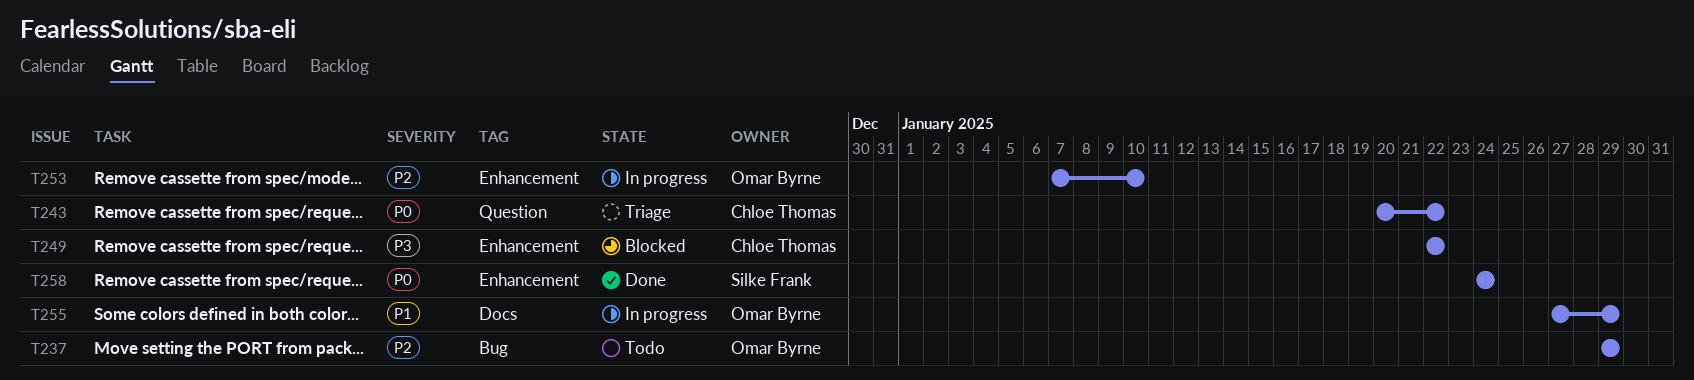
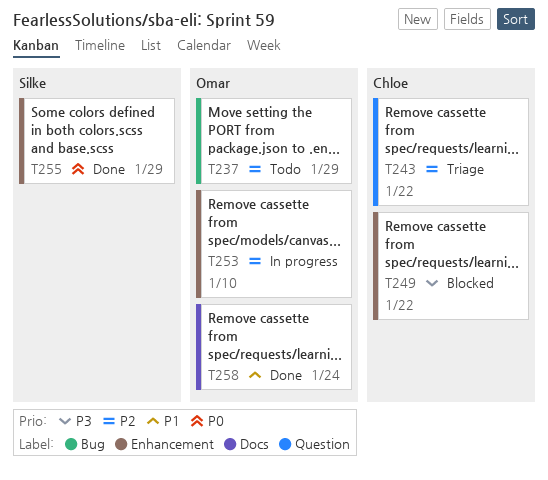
T243, priority: P0 -> P2
T255, status: In progress -> Done
T255, owner: Omar Byrne -> Silke Frank
T255, priority: P1 -> P0
T255, label: Docs -> Enhancement
T258, owner: Silke Frank -> Omar Byrne
T258, priority: P0 -> P1
T258, label: Enhancement -> Docs

